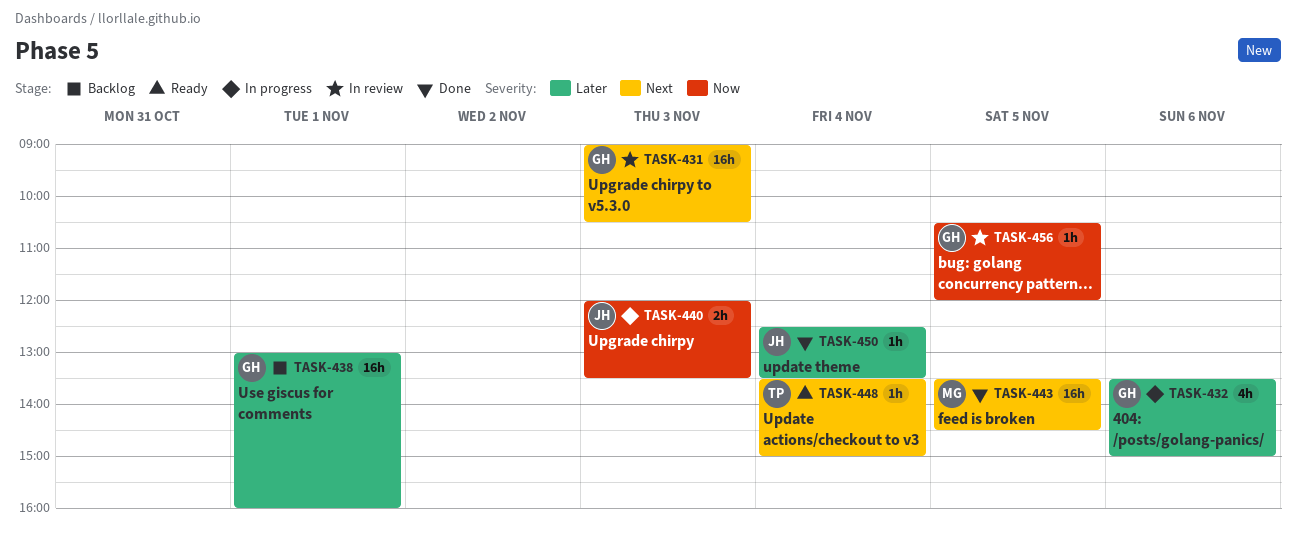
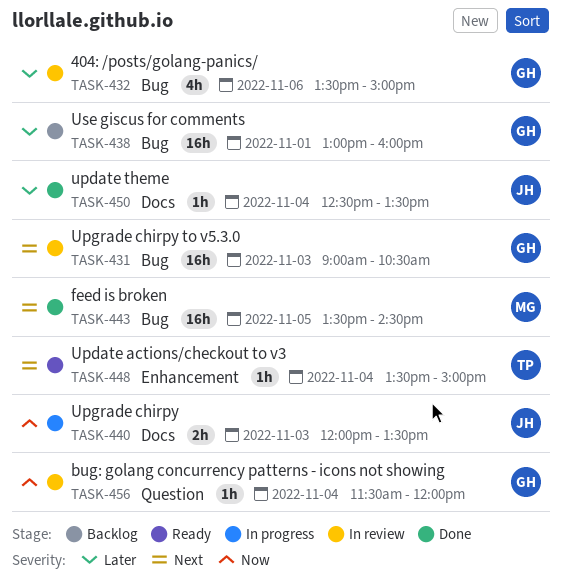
TASK-432, status: In progress -> In review
TASK-456, day: Nov 5 -> Nov 4
TASK-456, begins: 10:30 -> 11:30

